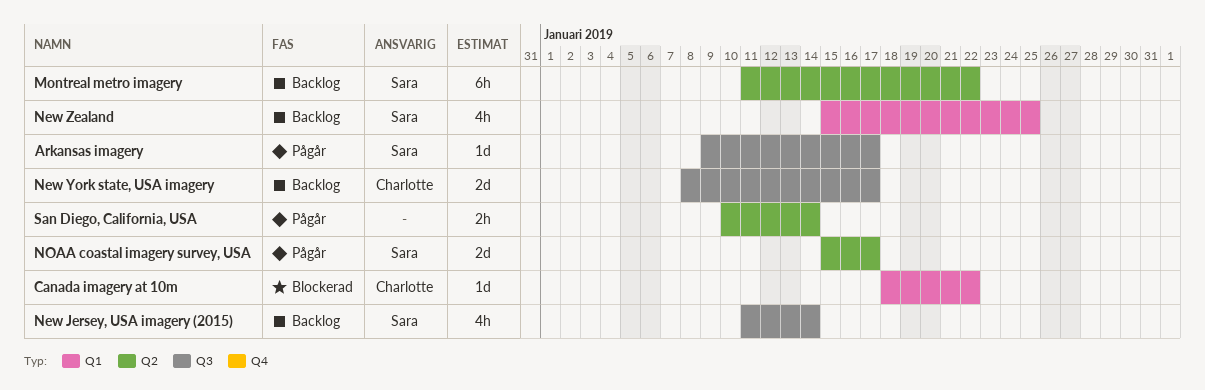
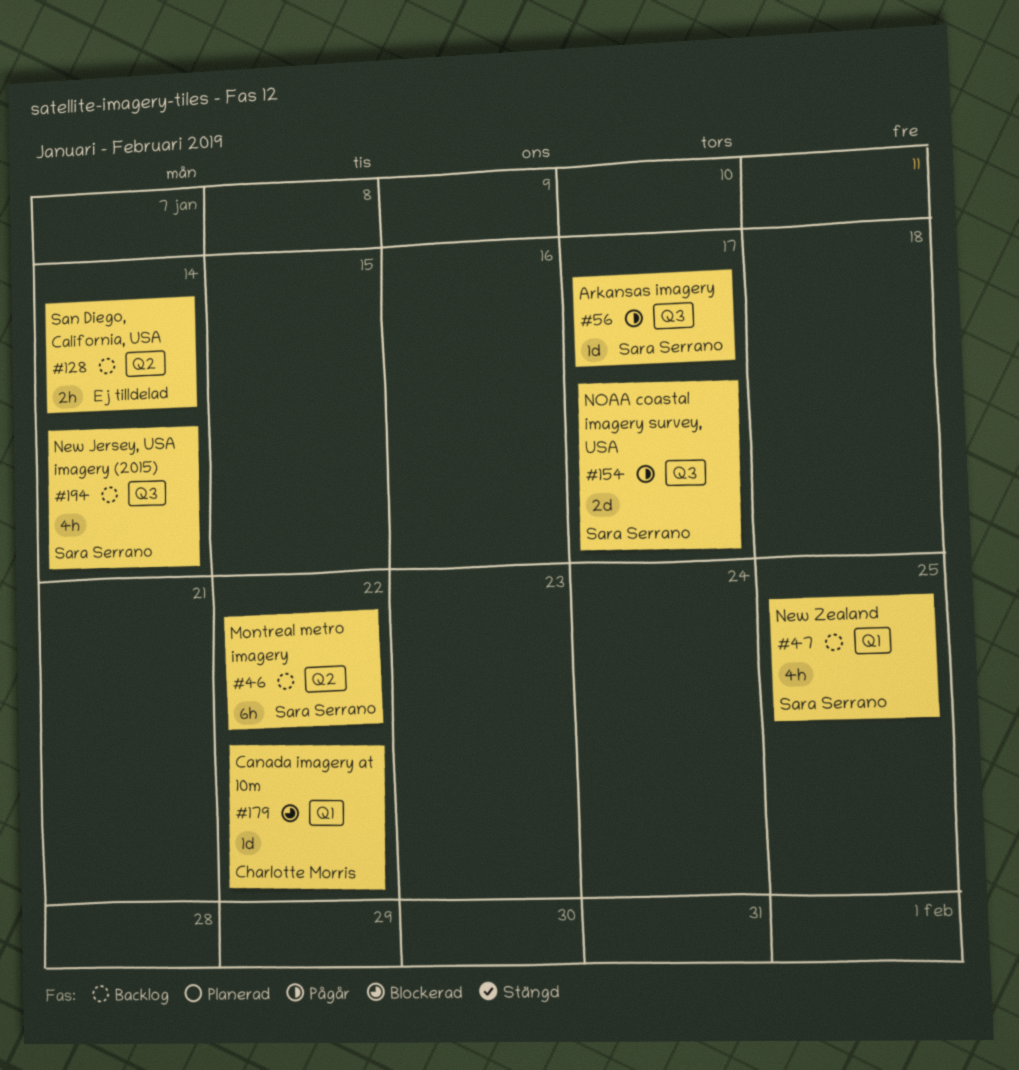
New York state, USA imagery: present -> none
NOAA coastal imagery survey, USA, label: Q2 -> Q3
San Diego, California, USA, status: Pågår -> Backlog

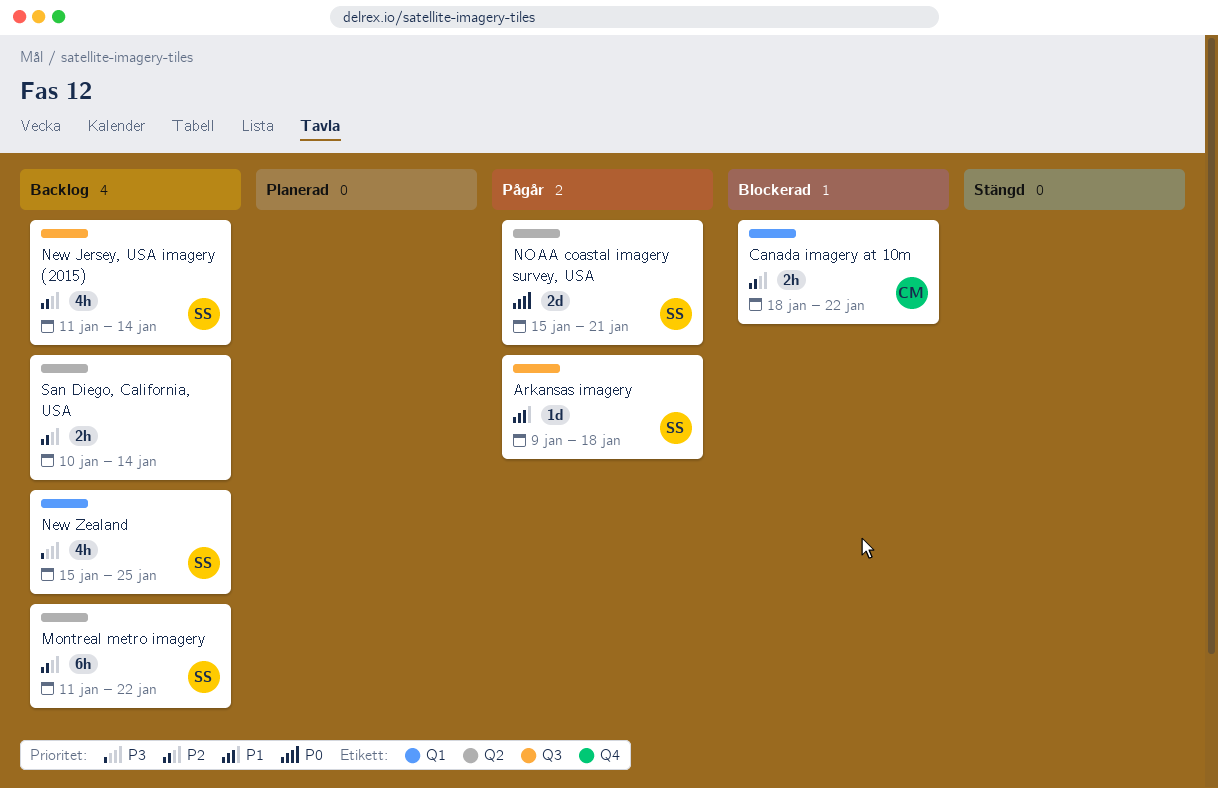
Arkansas imagery, due: Jan 17 -> Jan 18
Canada imagery at 10m, estimate: 1d -> 2h
NOAA coastal imagery survey, USA, label: Q3 -> Q2
NOAA coastal imagery survey, USA, due: Jan 17 -> Jan 21

